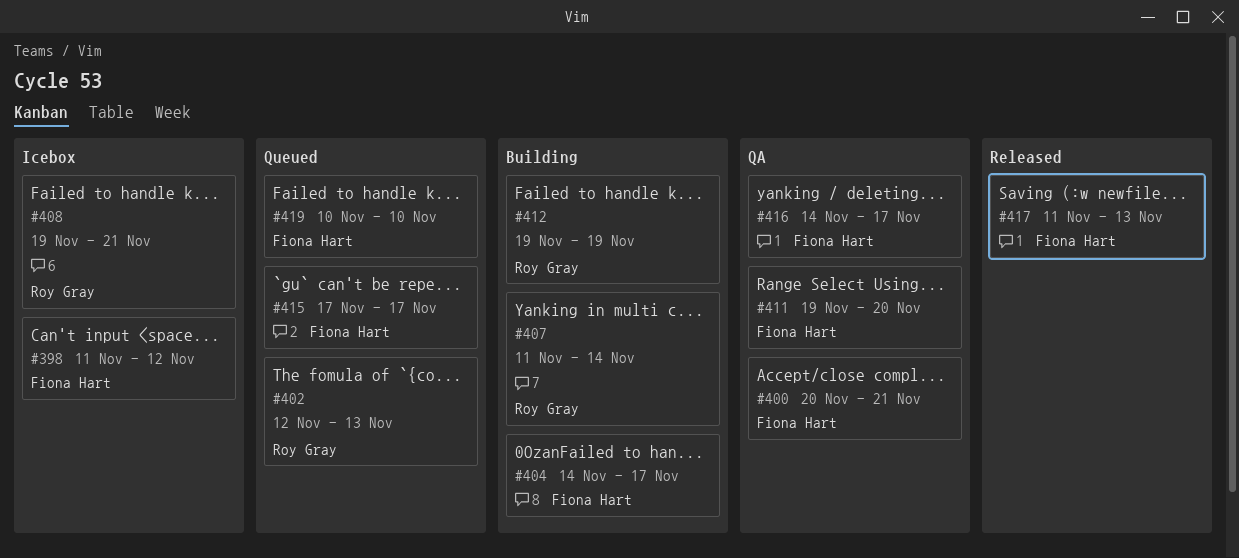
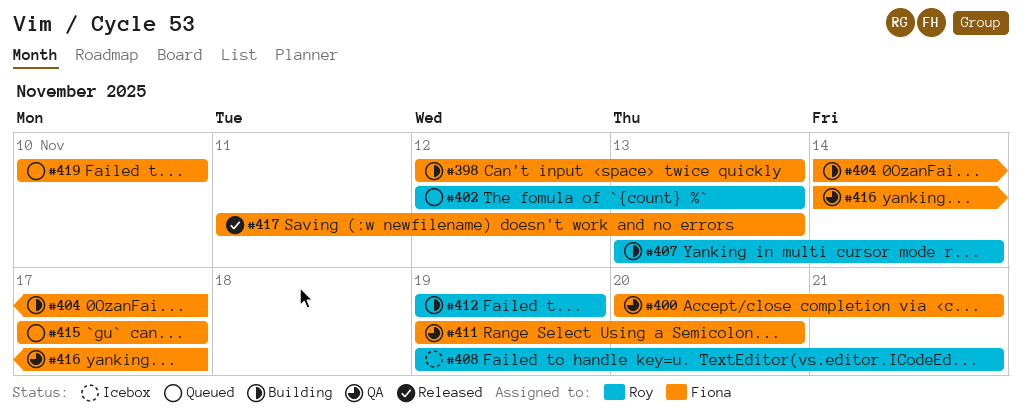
#398, status: Icebox -> Building
#398, start: Nov 11 -> Nov 12
#398, due: Nov 12 -> Nov 13
#407, start: Nov 11 -> Nov 13

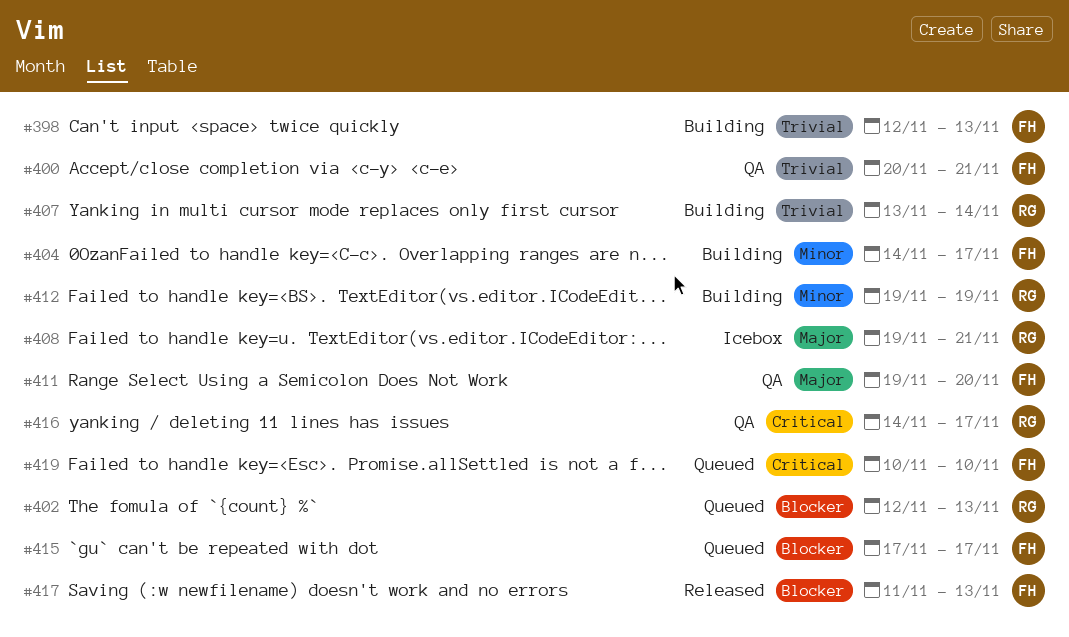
#416, owner: Fiona -> Roy

